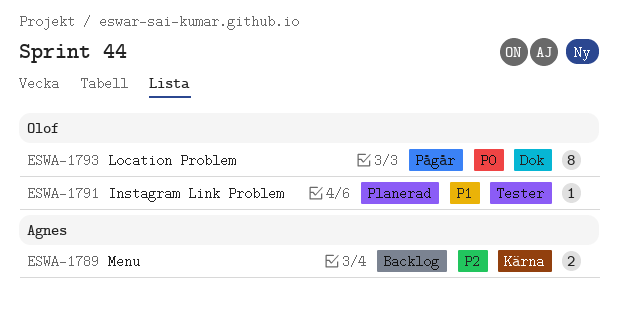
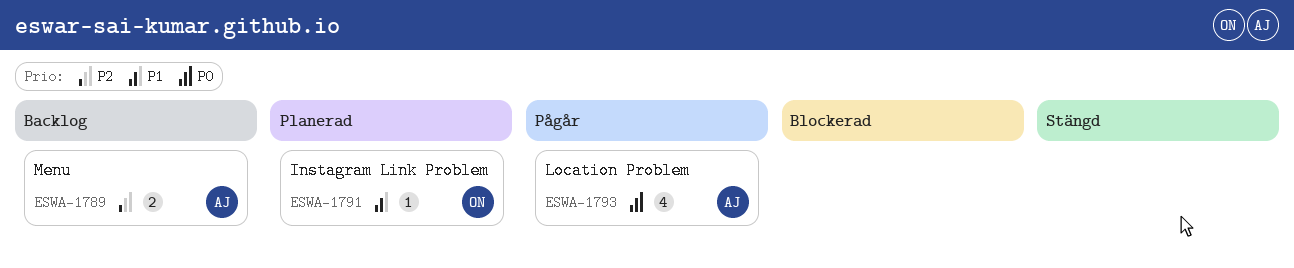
ESWA-1793, owner: Olof -> Agnes
ESWA-1793, estimate: 8 -> 4

